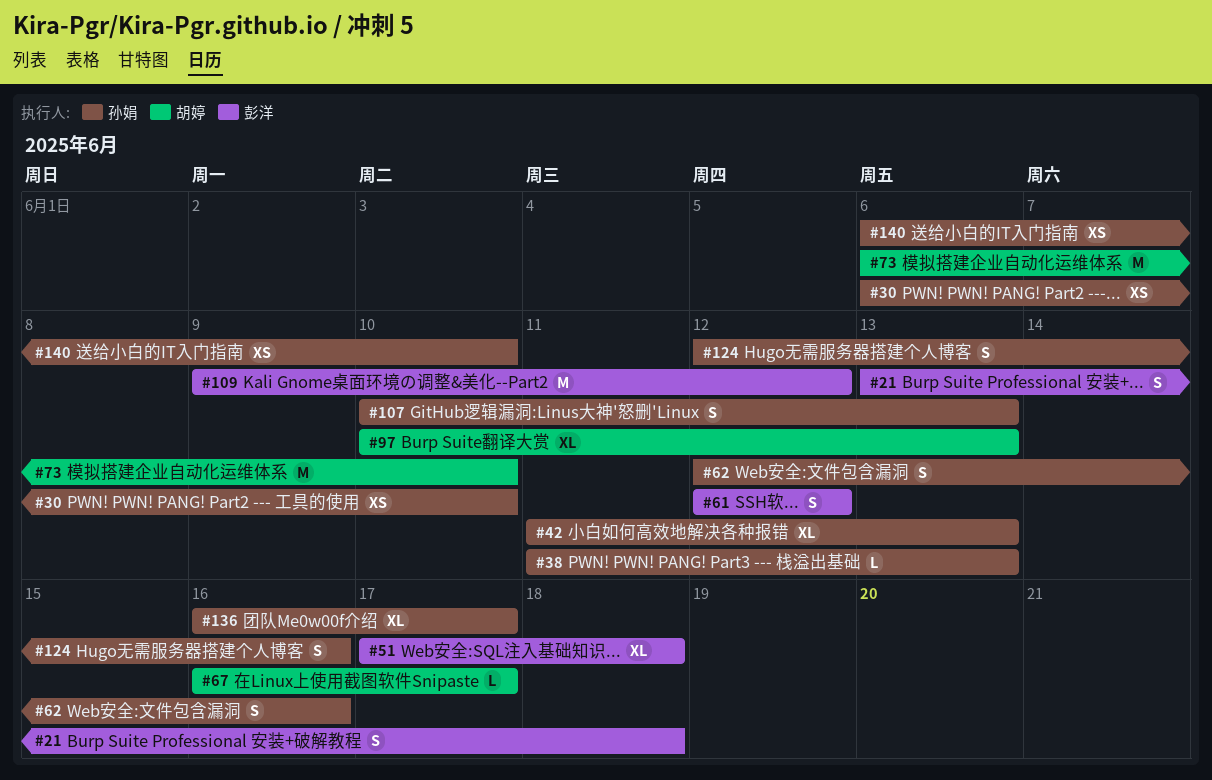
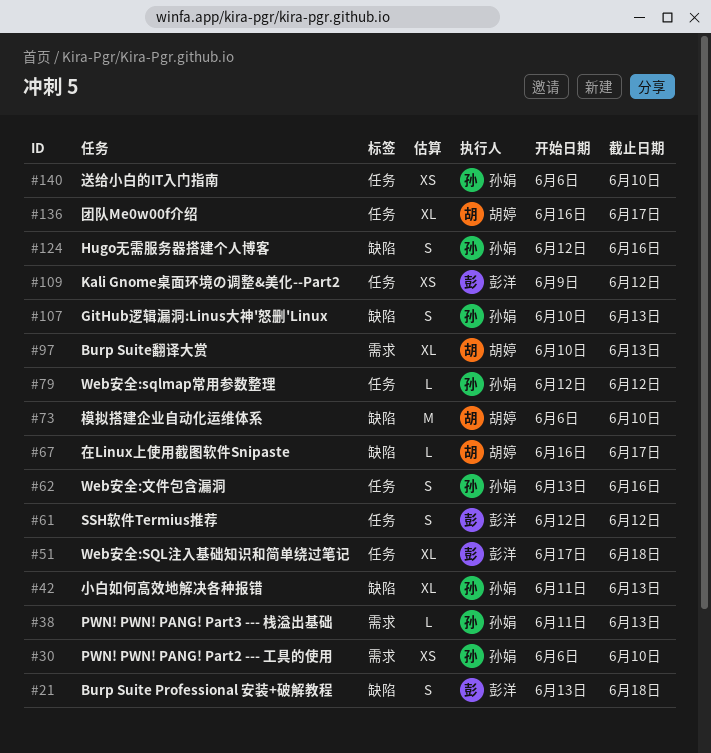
#62, start: Jun 12 -> Jun 13
#79: none -> present
#109, estimate: M -> XS
#136, owner: 孙娟 -> 胡婷

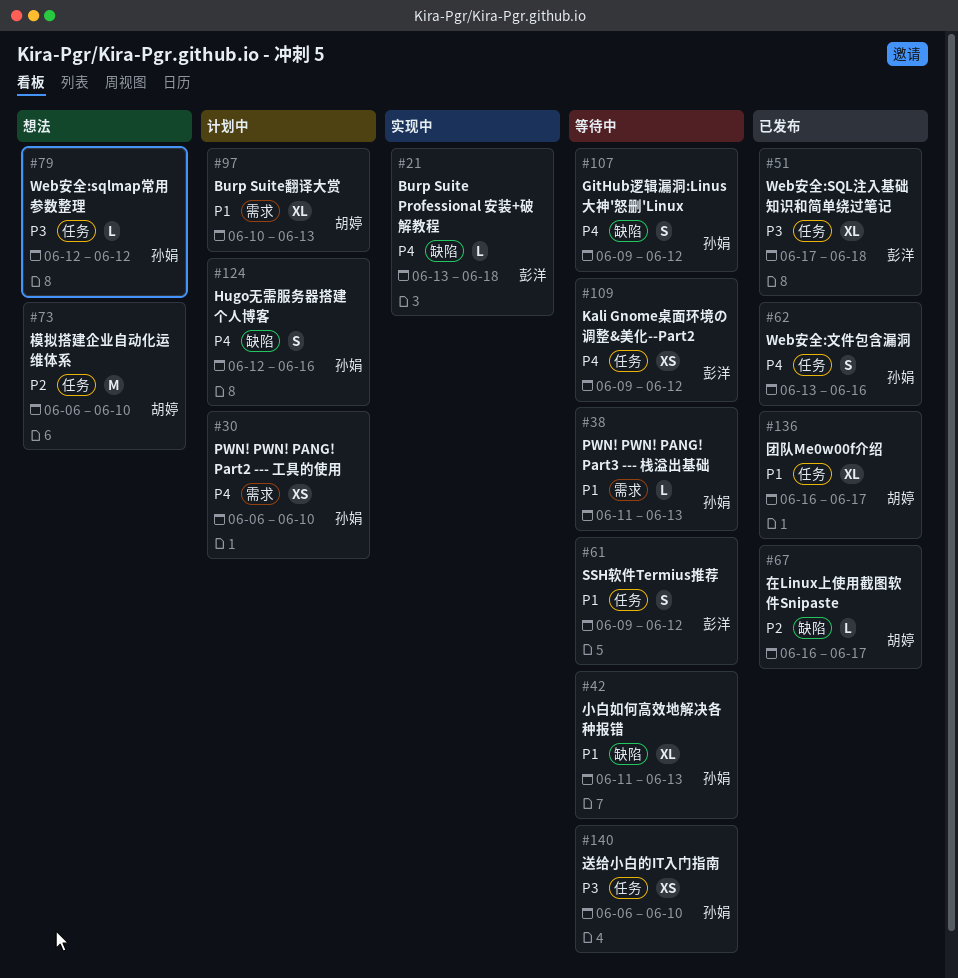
#21, estimate: S -> L
#61, start: Jun 12 -> Jun 9
#73, label: 缺陷 -> 任务
#107, start: Jun 10 -> Jun 9
#107, due: Jun 13 -> Jun 12

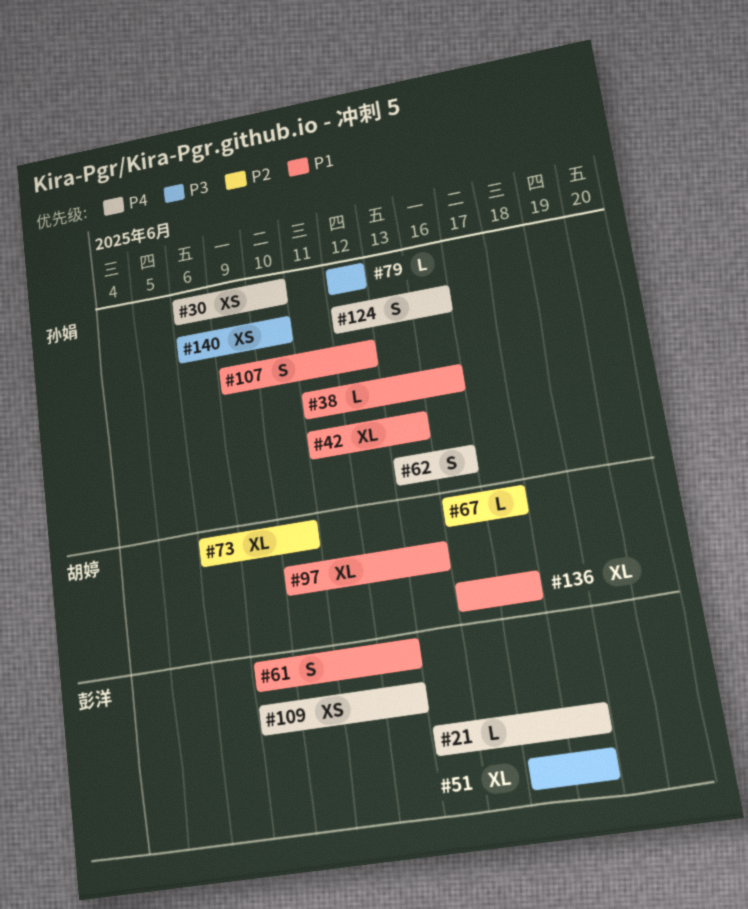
#38, due: Jun 13 -> Jun 16
#73, estimate: M -> XL
#107, priority: P4 -> P1

